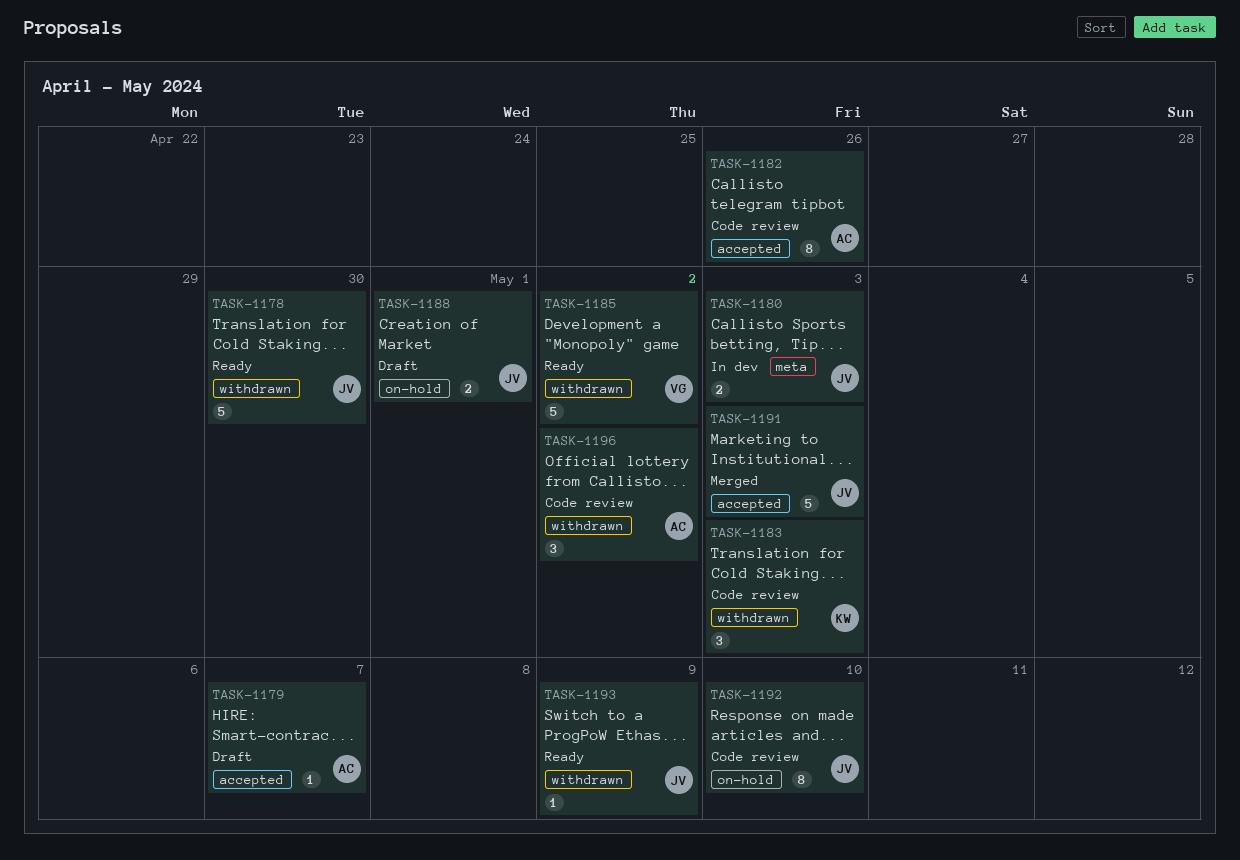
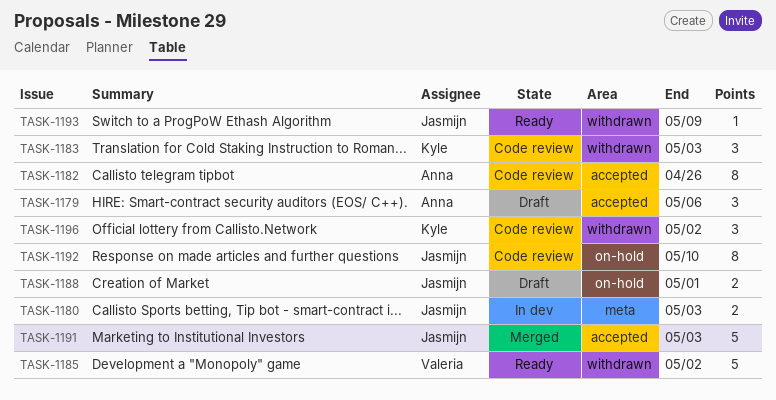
TASK-1178: present -> none
TASK-1179, estimate: 1 -> 3
TASK-1179, due: May 7 -> May 6
TASK-1196, owner: Anna -> Kyle

